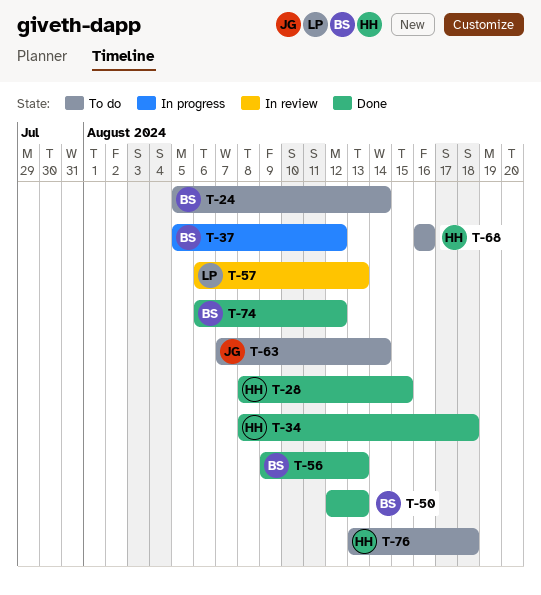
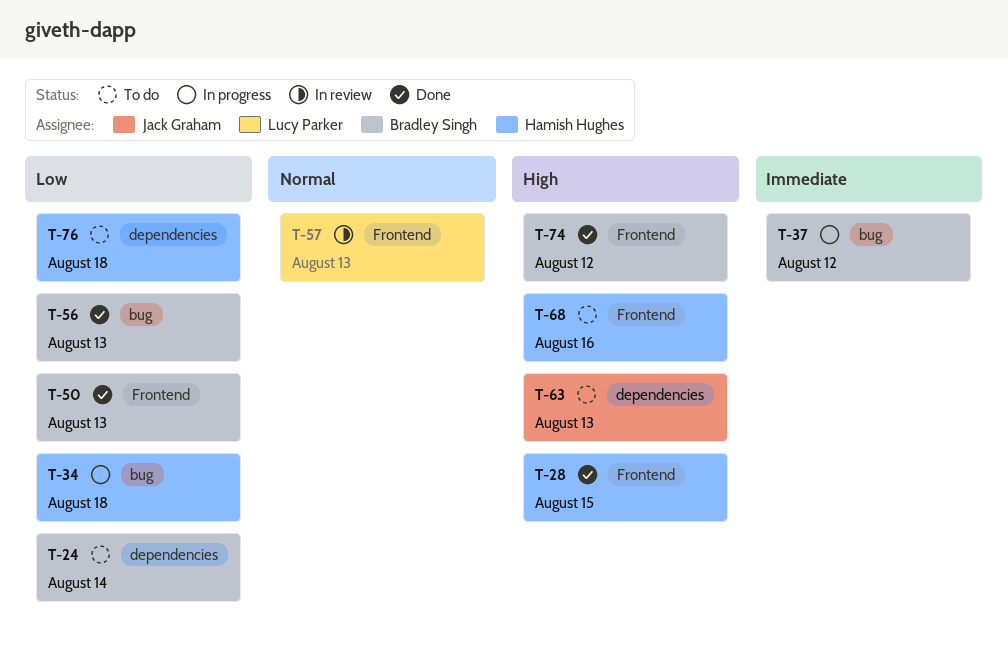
T-34, status: Done -> In progress
T-63, due: Aug 14 -> Aug 13

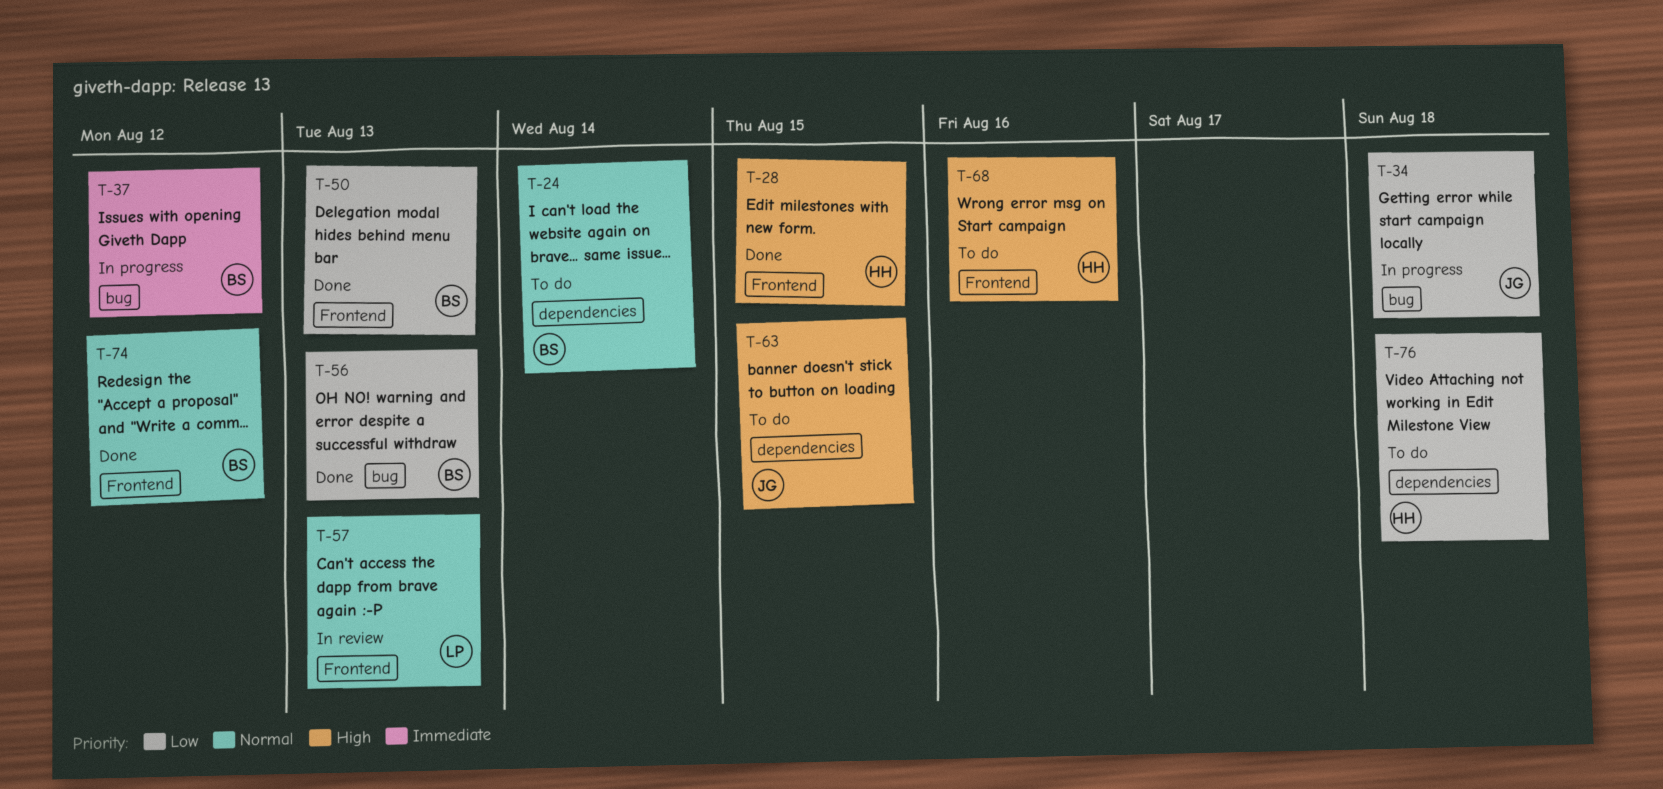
T-24, priority: Low -> Normal
T-34, owner: Hamish Hughes -> Jack Graham
T-63, due: Aug 13 -> Aug 15
T-74, priority: High -> Normal

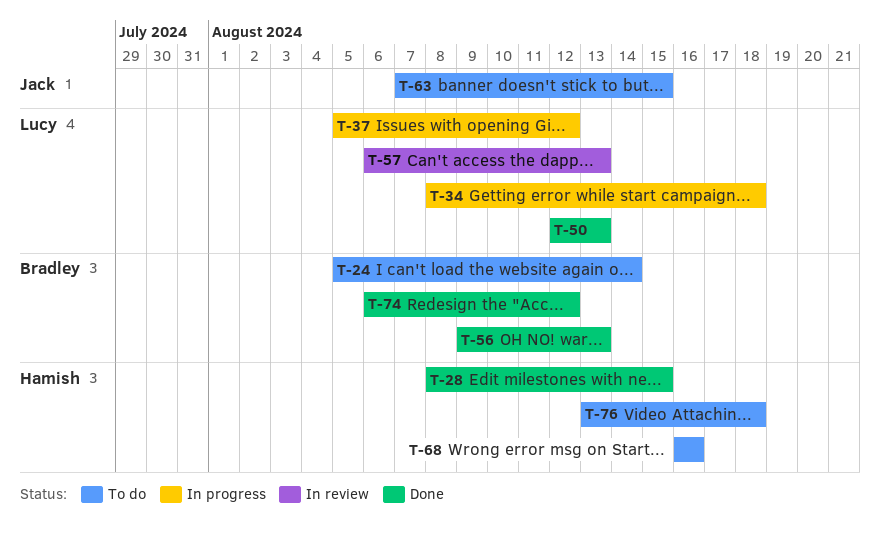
T-34, owner: Jack -> Lucy
T-37, owner: Bradley -> Lucy
T-50, owner: Bradley -> Lucy

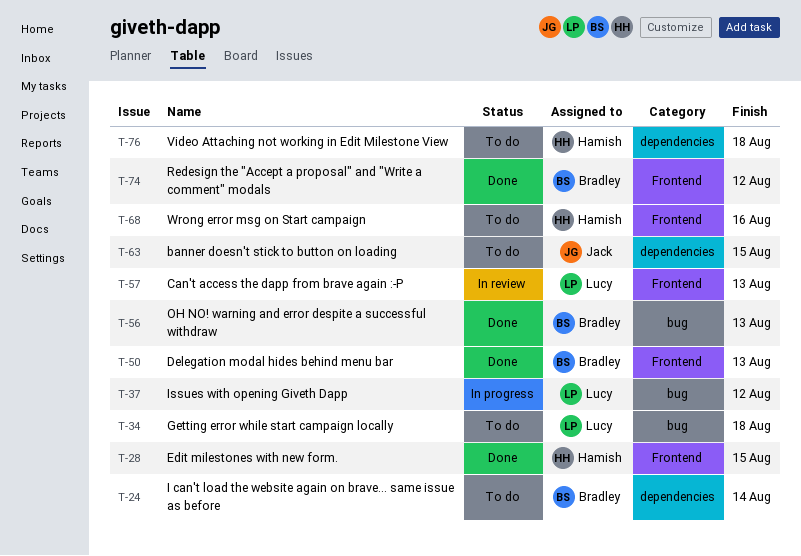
T-34, status: In progress -> To do
T-50, owner: Lucy -> Bradley

